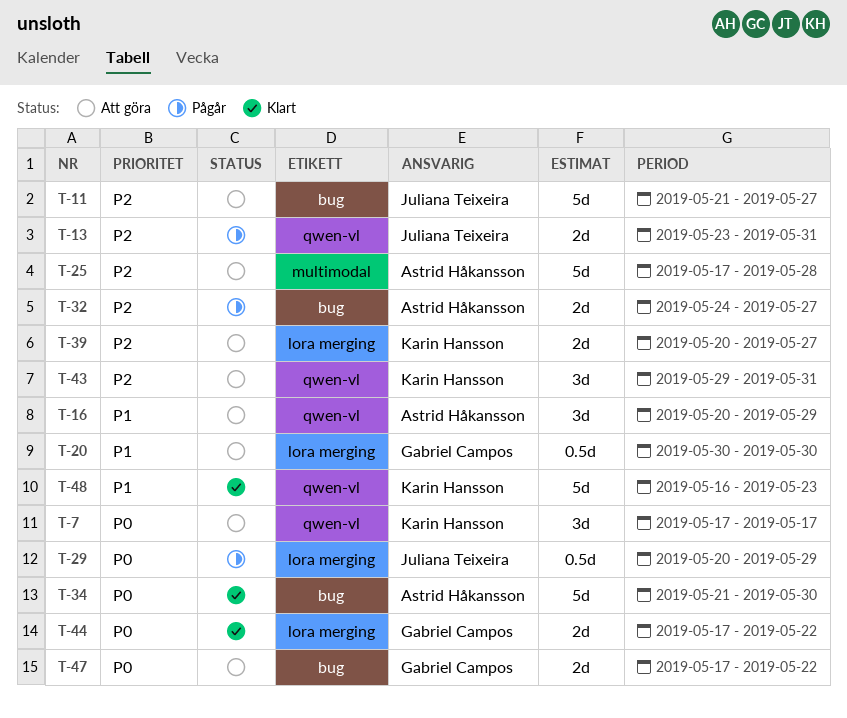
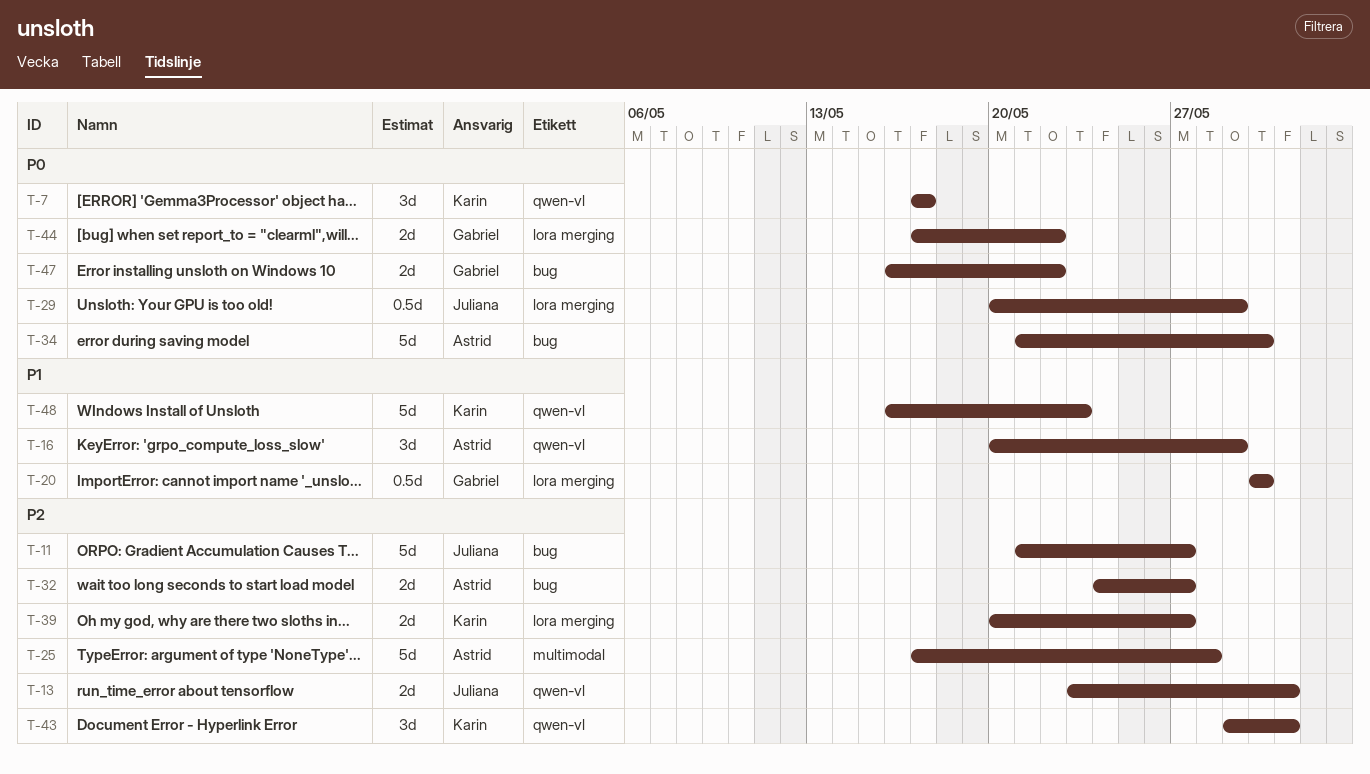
T-47, start: May 17 -> May 16

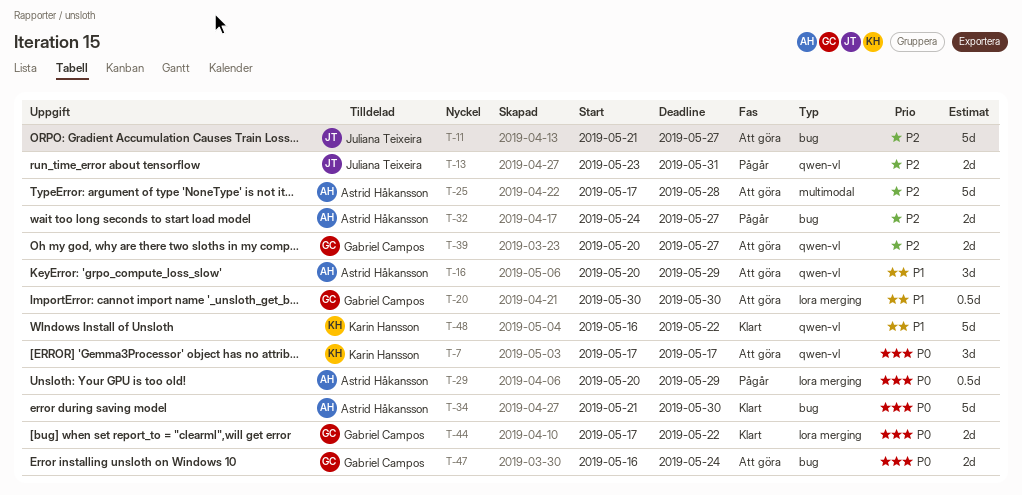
T-29, owner: Juliana Teixeira -> Astrid Håkansson
T-39, owner: Karin Hansson -> Gabriel Campos
T-39, label: lora merging -> qwen-vl
T-43: present -> none
T-47, due: May 22 -> May 24
T-48, due: May 23 -> May 22

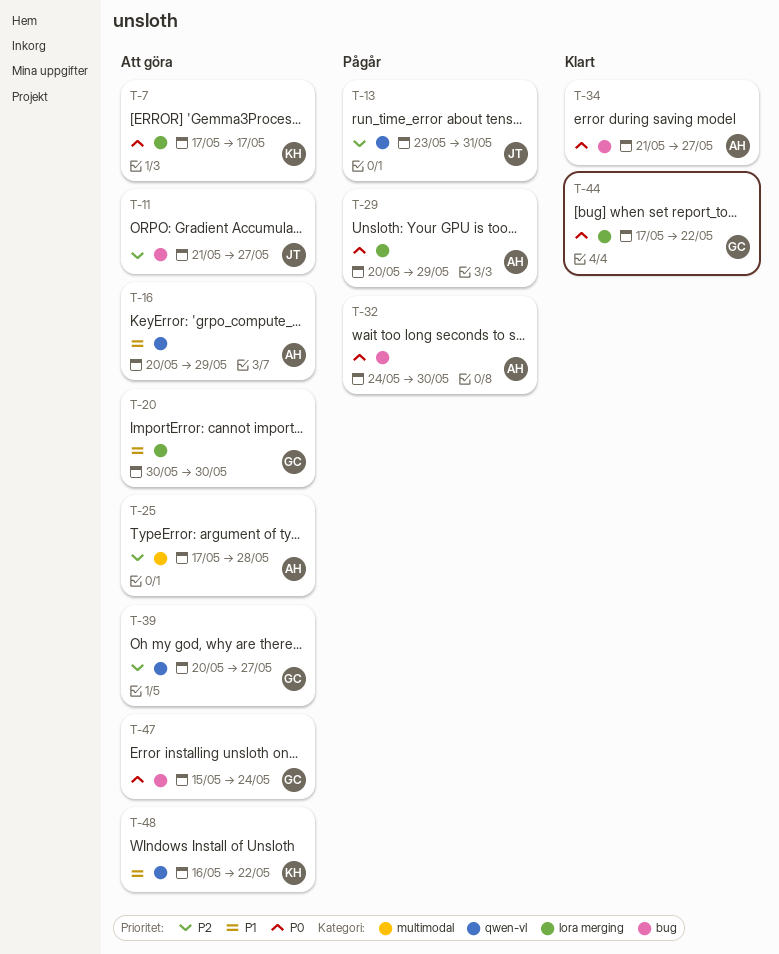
T-7, label: qwen-vl -> lora merging
T-32, priority: P2 -> P0
T-32, due: May 27 -> May 30
T-34, due: May 30 -> May 27
T-47, start: May 16 -> May 15
T-48, status: Klart -> Att göra

